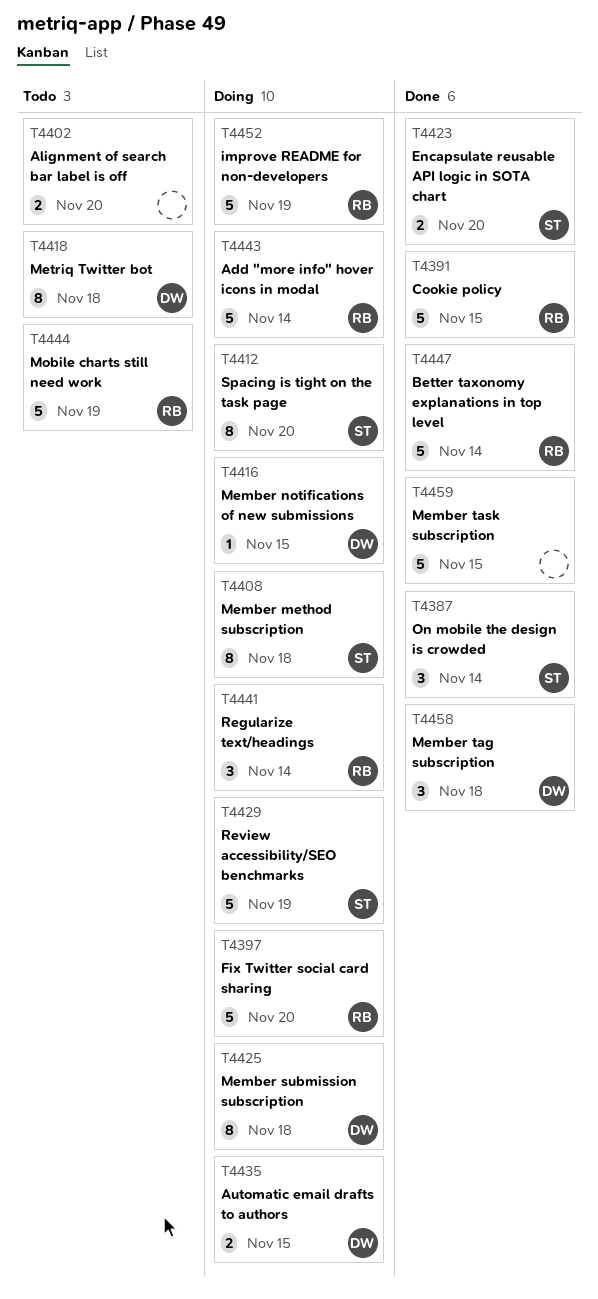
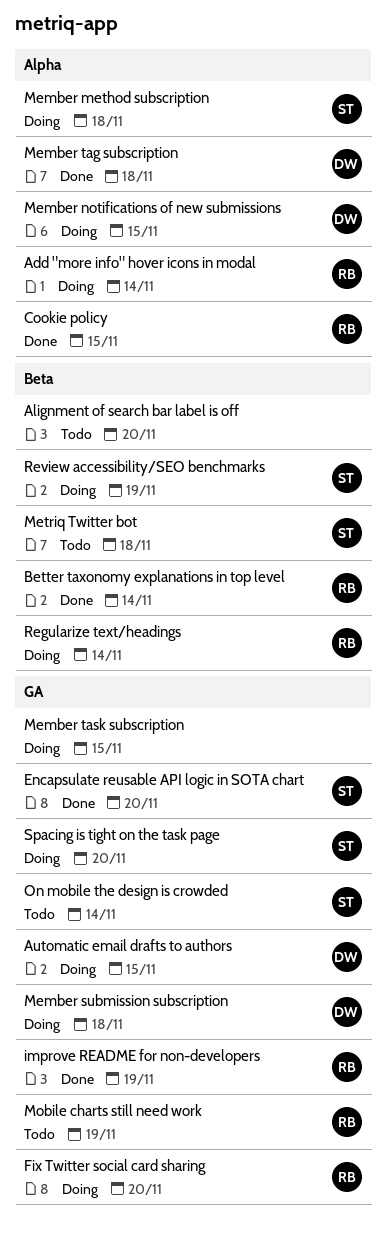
improve README for non-developers, status: Doing -> Done
Member task subscription, status: Done -> Doing
Metriq Twitter bot, owner: DW -> ST
On mobile the design is crowded, status: Done -> Todo

